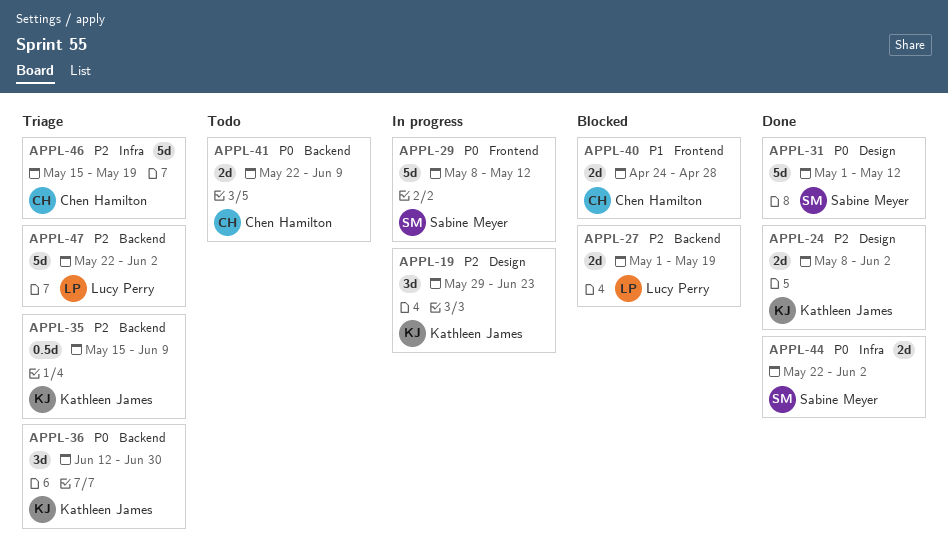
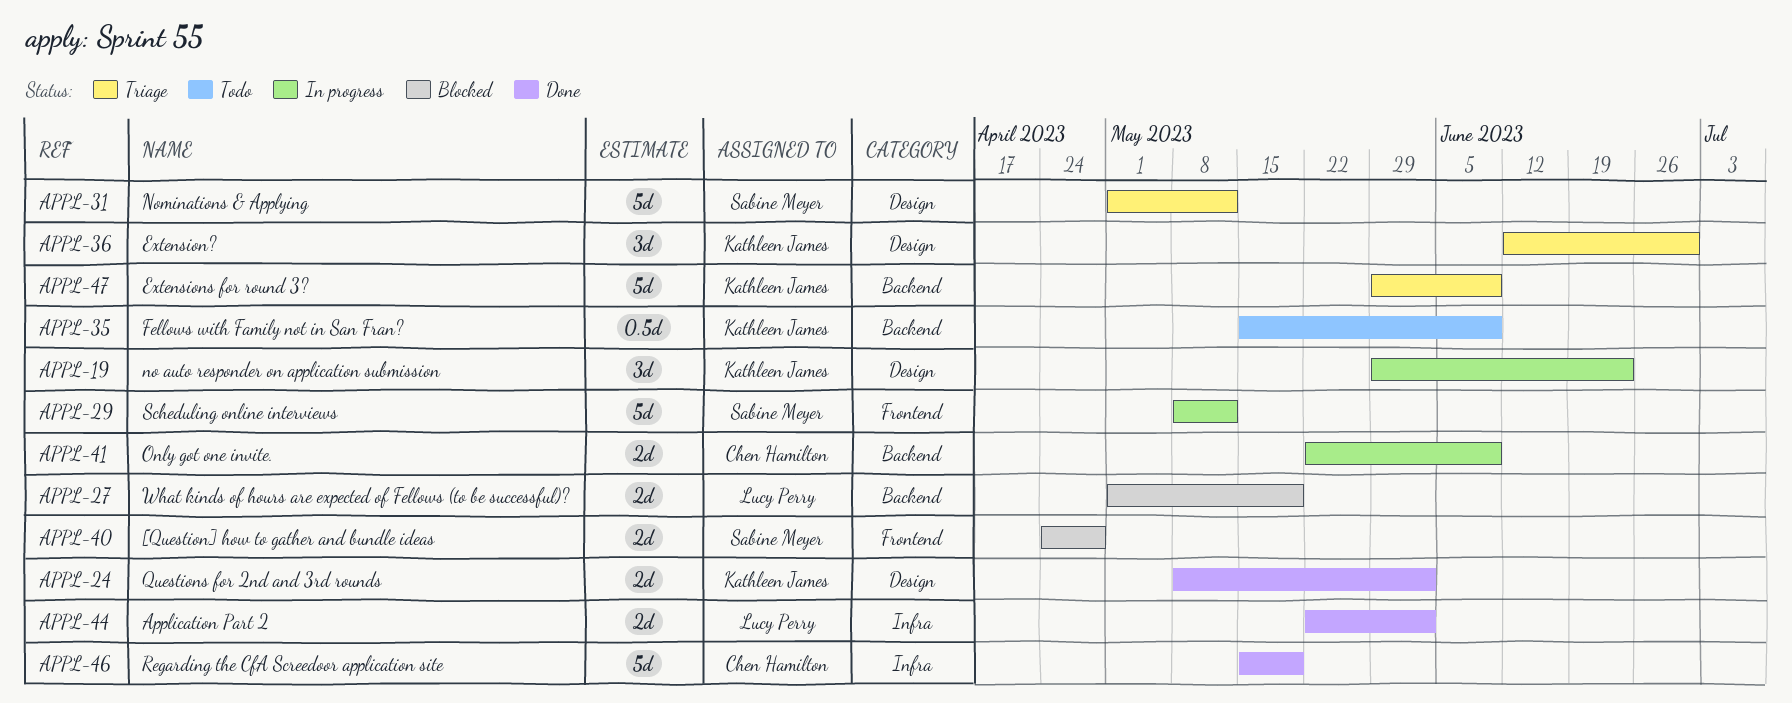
APPL-31, status: Done -> Triage
APPL-35, status: Triage -> Todo
APPL-36, label: Backend -> Design
APPL-40, owner: Chen Hamilton -> Sabine Meyer
APPL-41, status: Todo -> In progress
APPL-44, owner: Sabine Meyer -> Lucy Perry
APPL-46, status: Triage -> Done
APPL-47, owner: Lucy Perry -> Kathleen James
APPL-47, start: May 22 -> May 29
APPL-47, due: Jun 2 -> Jun 9

